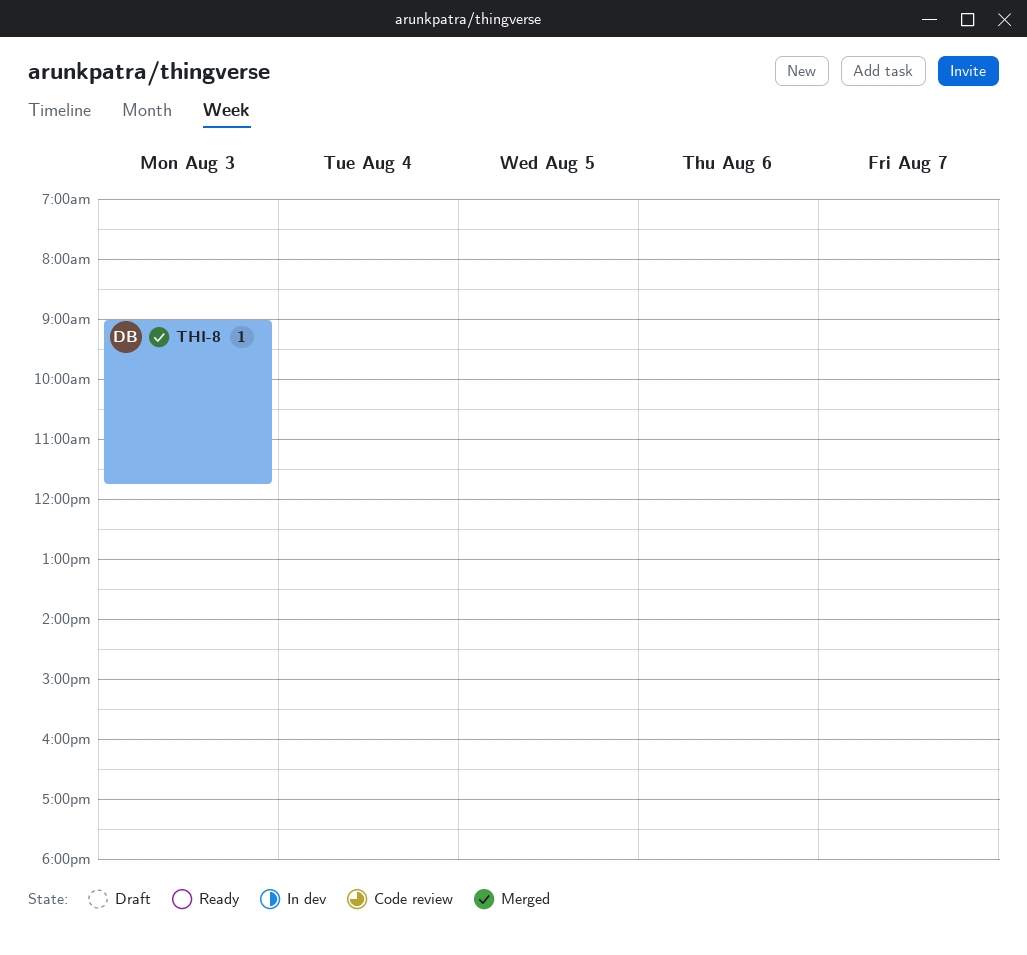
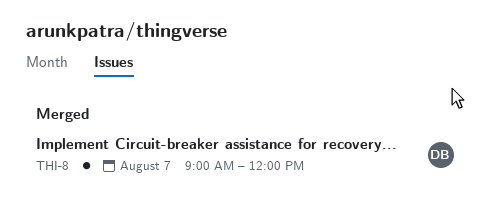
THI-8, day: Aug 3 -> Aug 7
THI-8, ends: 11:45 -> 12:00

